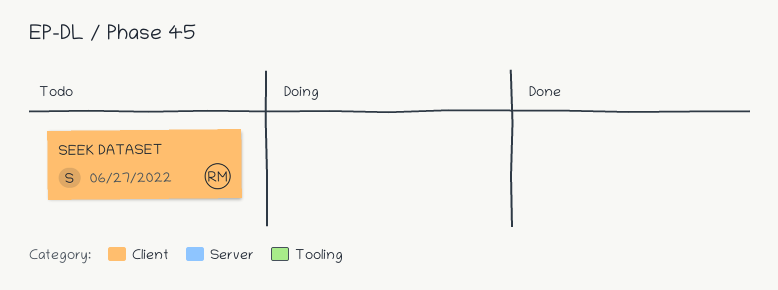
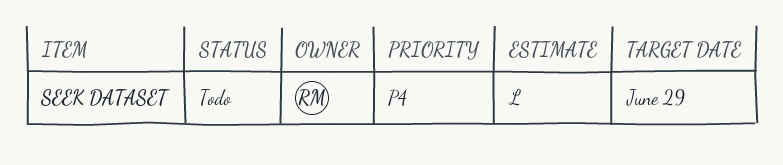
SEEK DATASET, estimate: S -> L
SEEK DATASET, due: Jun 27 -> Jun 29

